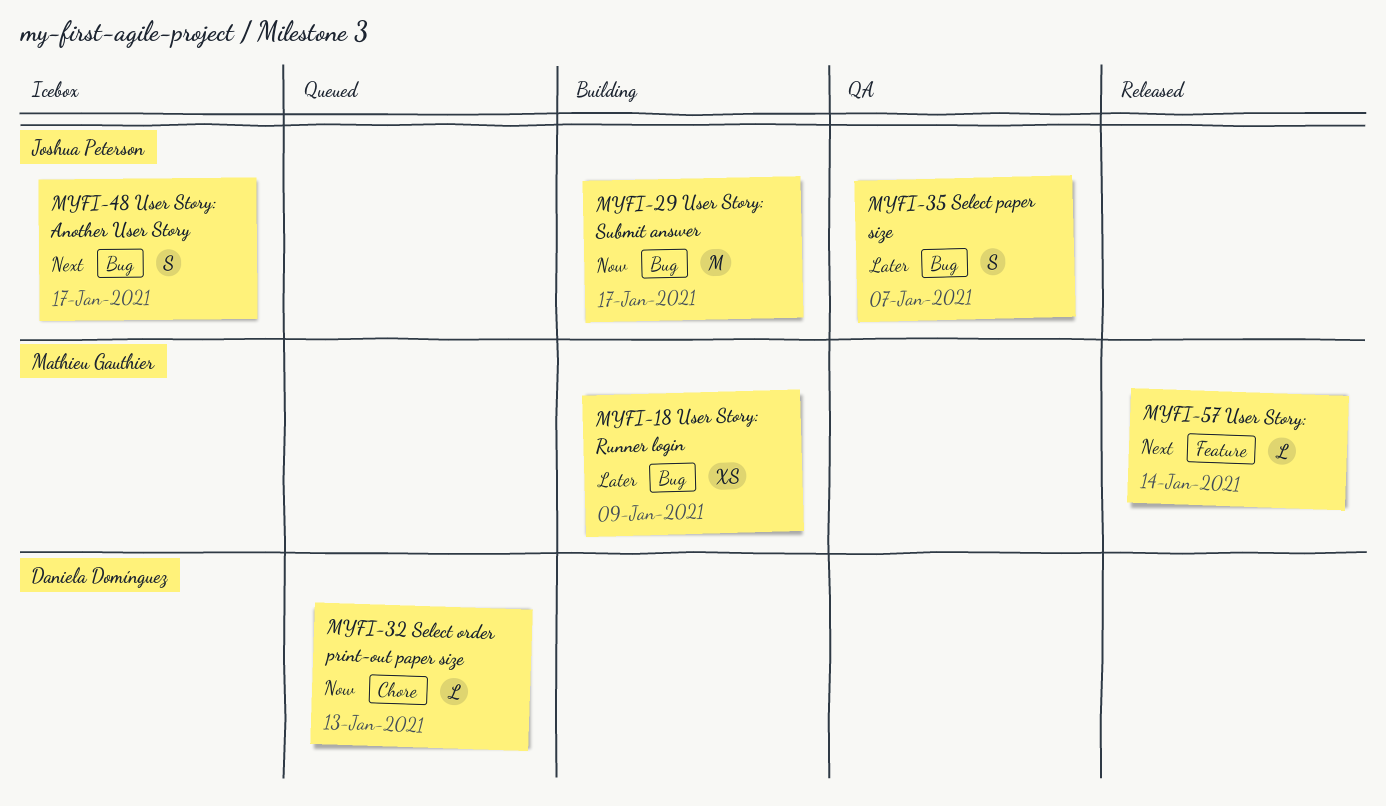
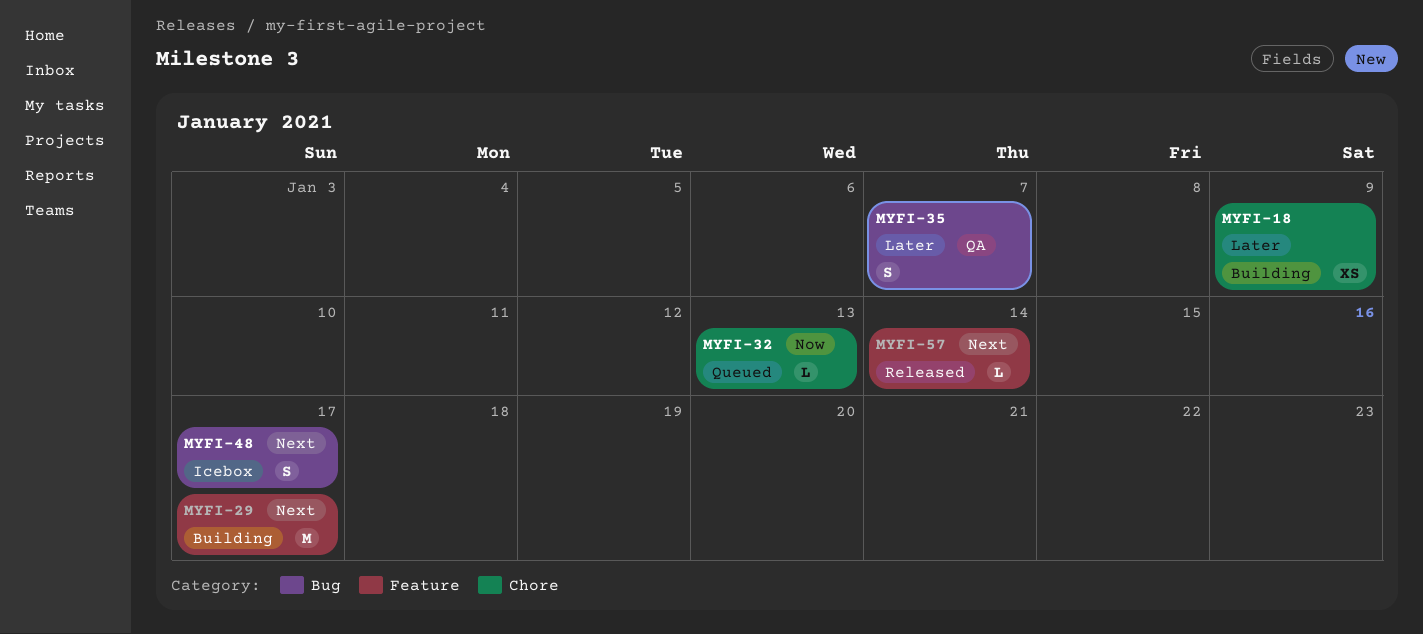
MYFI-18, label: Bug -> Chore
MYFI-29, priority: Now -> Next
MYFI-29, label: Bug -> Feature

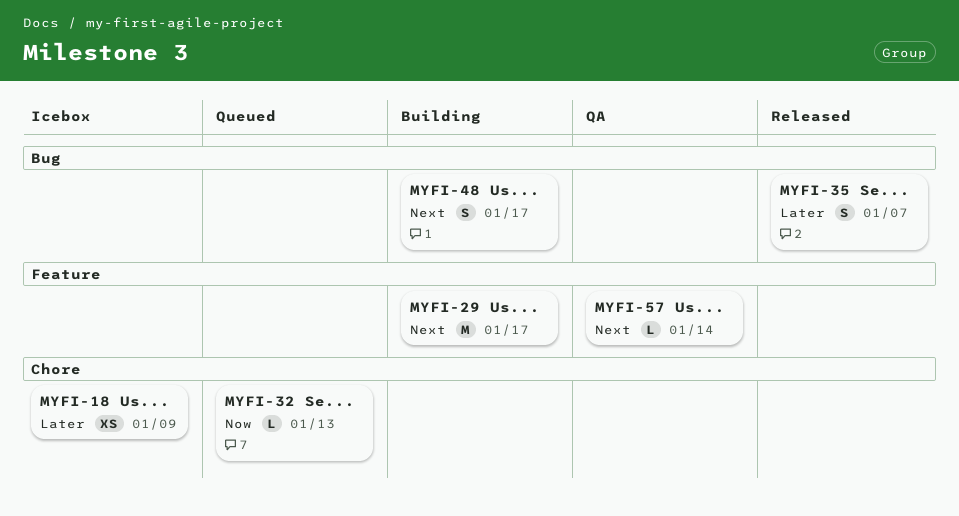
MYFI-18, status: Building -> Icebox
MYFI-35, status: QA -> Released
MYFI-48, status: Icebox -> Building
MYFI-57, status: Released -> QA

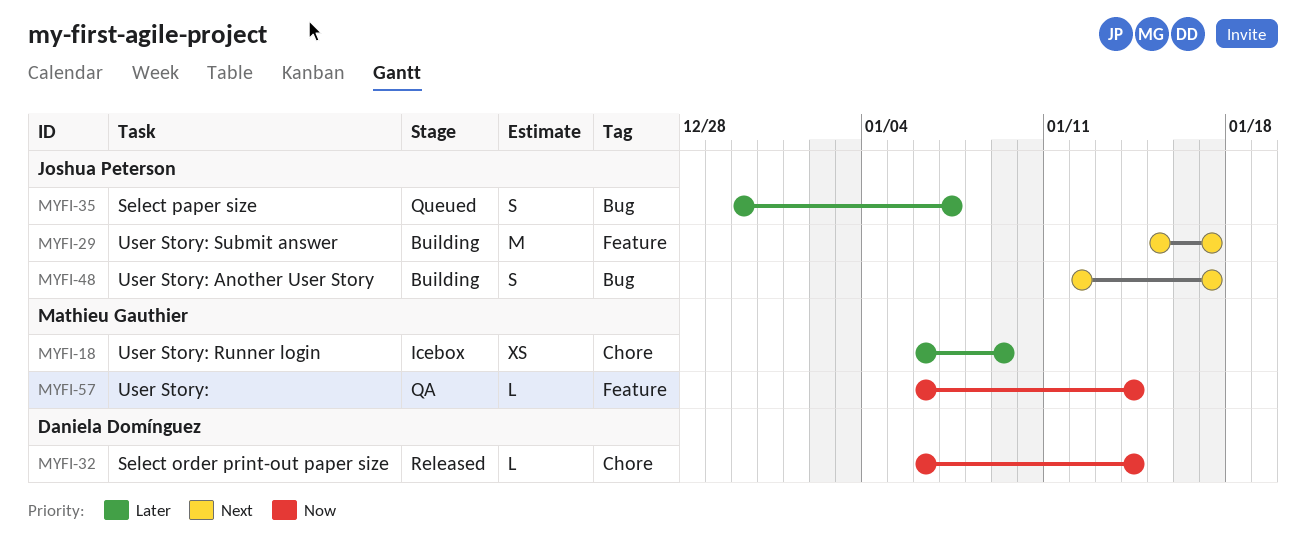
MYFI-32, status: Queued -> Released
MYFI-32, due: Jan 13 -> Jan 14
MYFI-35, status: Released -> Queued
MYFI-57, priority: Next -> Now

